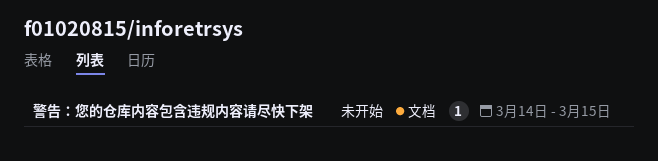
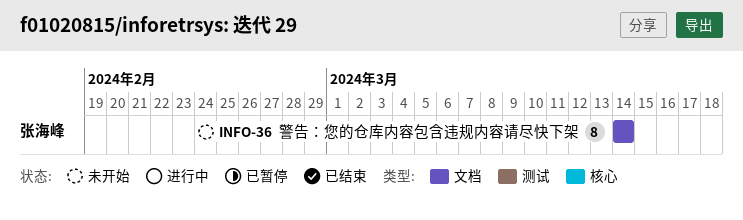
警告：您的仓库内容包含违规内容请尽快下架, estimate: 1 -> 8
警告：您的仓库内容包含违规内容请尽快下架, due: Mar 15 -> Mar 14

